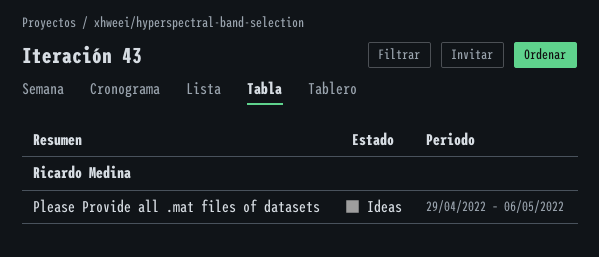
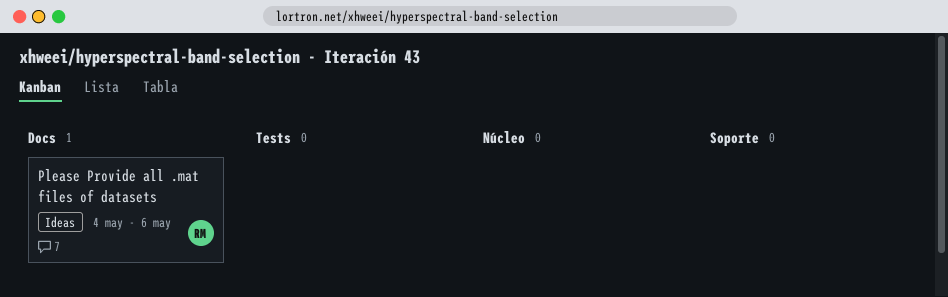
Please Provide all .mat files of datasets, start: Apr 29 -> May 4

